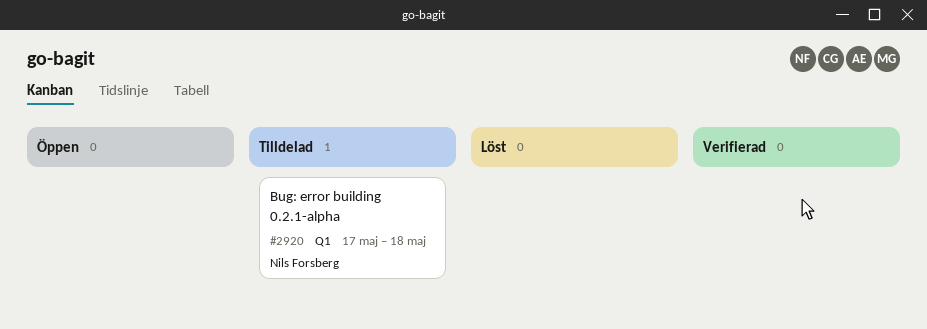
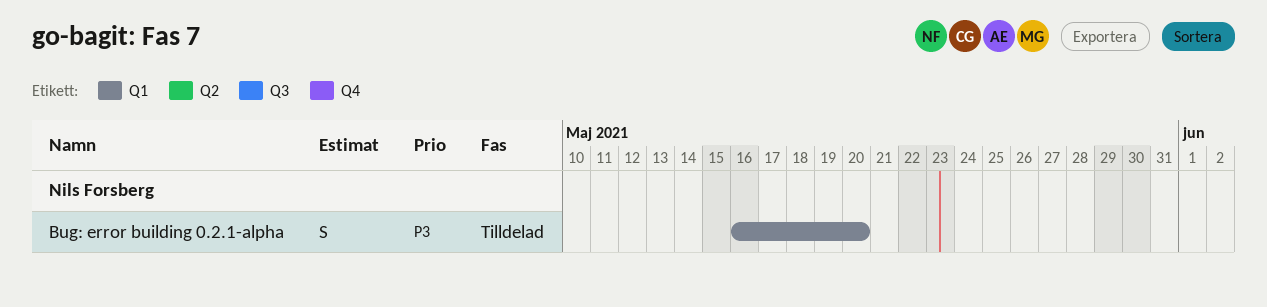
Bug: error building 0.2.1-alpha, start: May 17 -> May 16
Bug: error building 0.2.1-alpha, due: May 18 -> May 20

